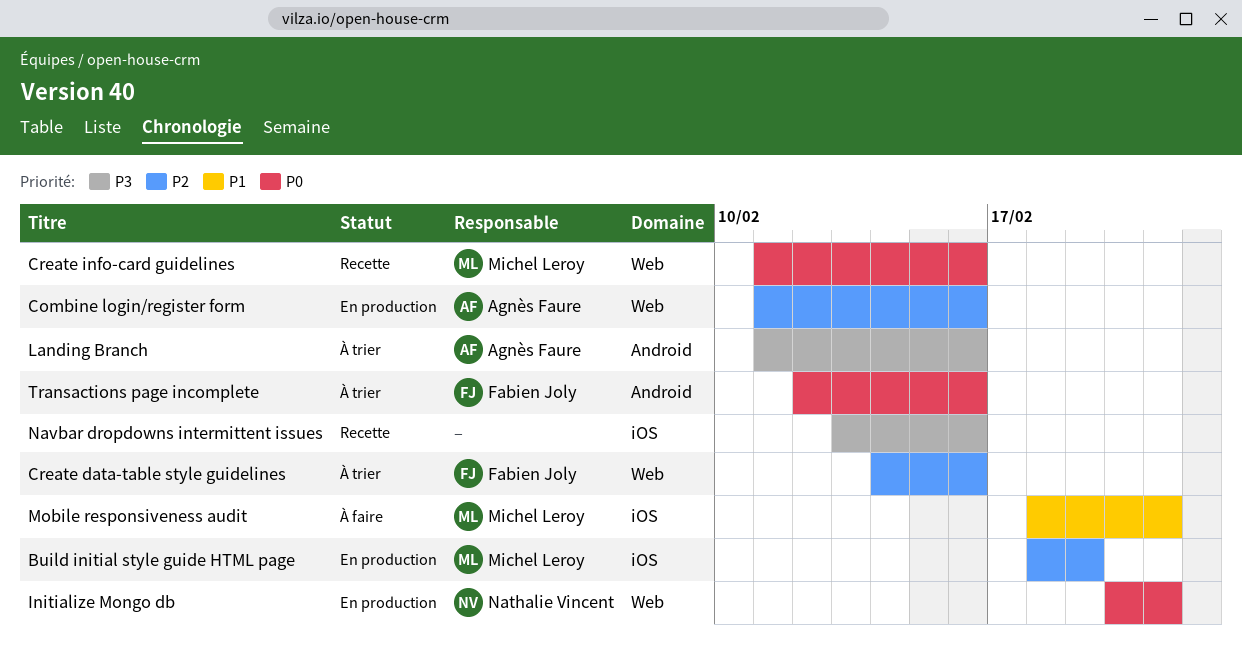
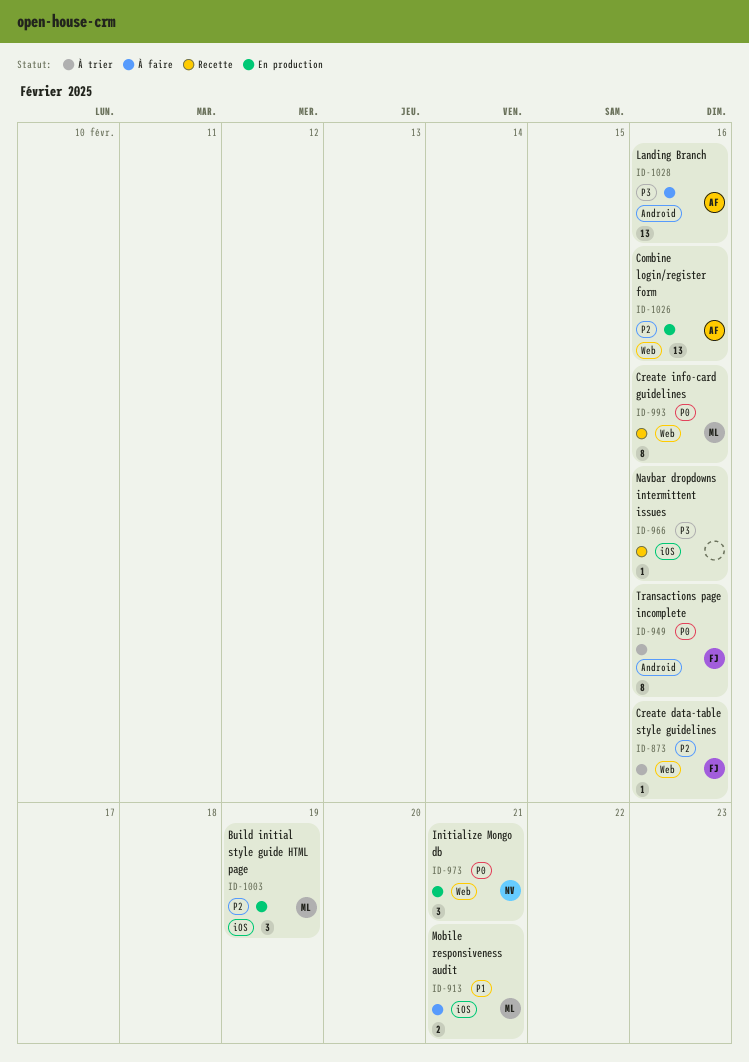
Landing Branch, status: À trier -> À faire

